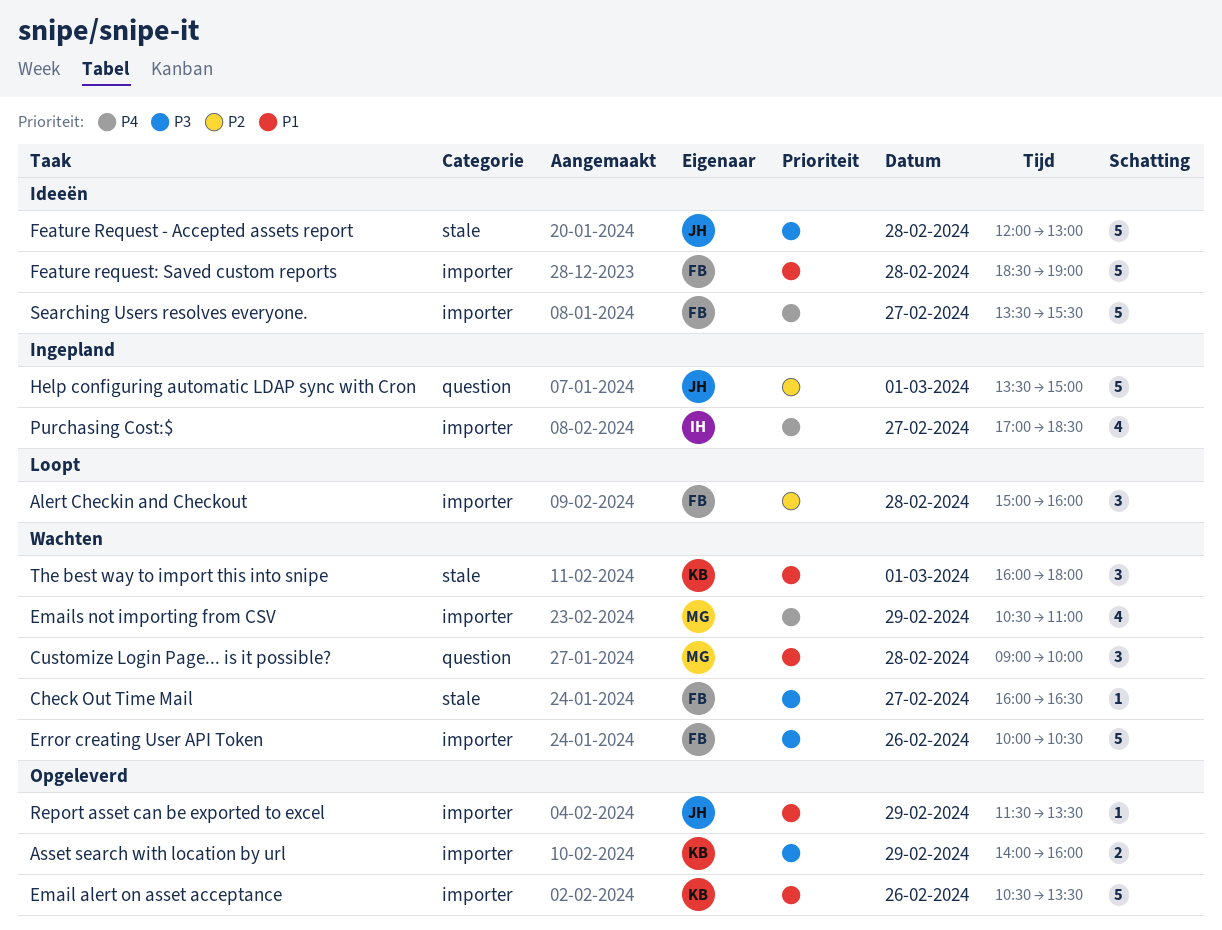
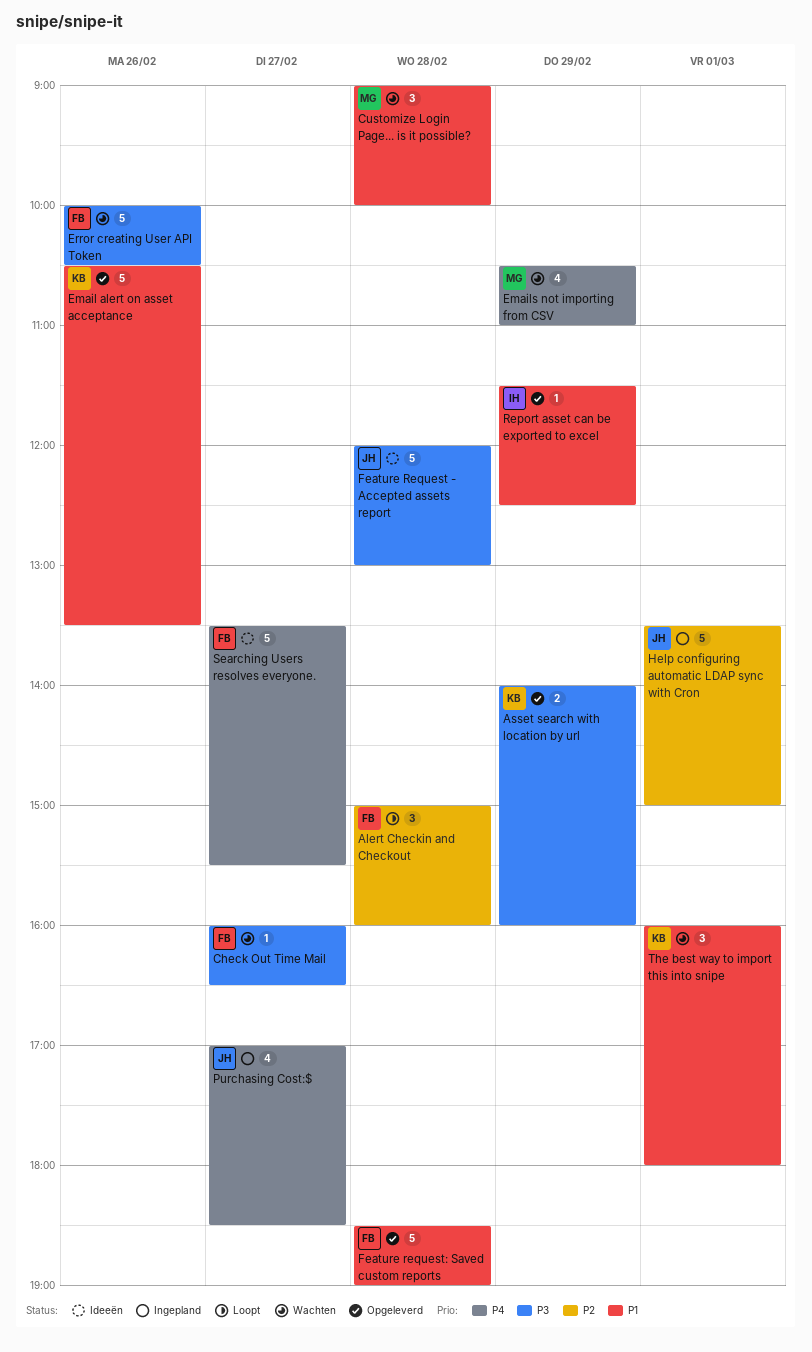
Feature request: Saved custom reports, status: Ideeën -> Opgeleverd
Purchasing Cost:$, owner: IH -> JH
Report asset can be exported to excel, owner: JH -> IH
Report asset can be exported to excel, ends: 13:30 -> 12:30

